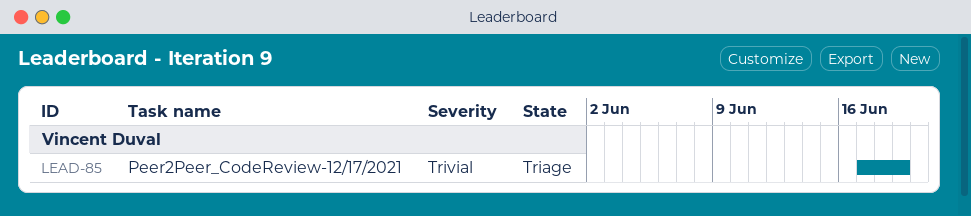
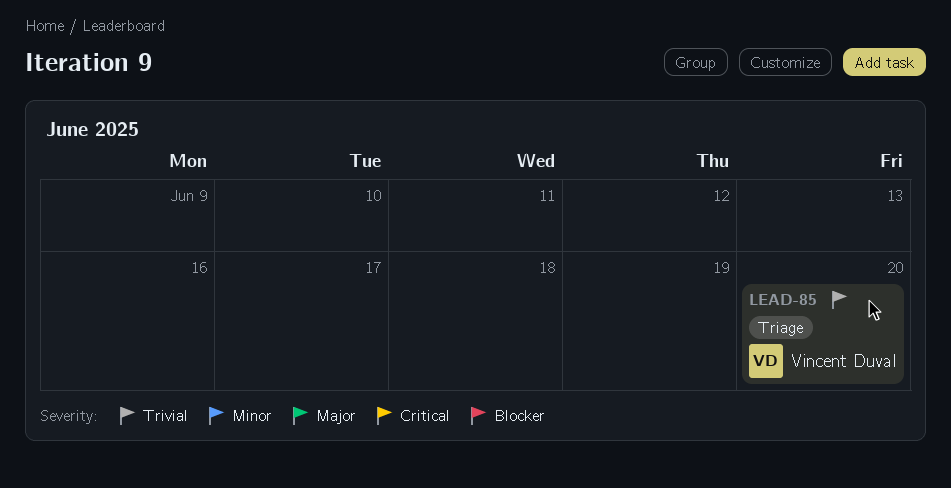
LEAD-85, due: Jun 19 -> Jun 20

